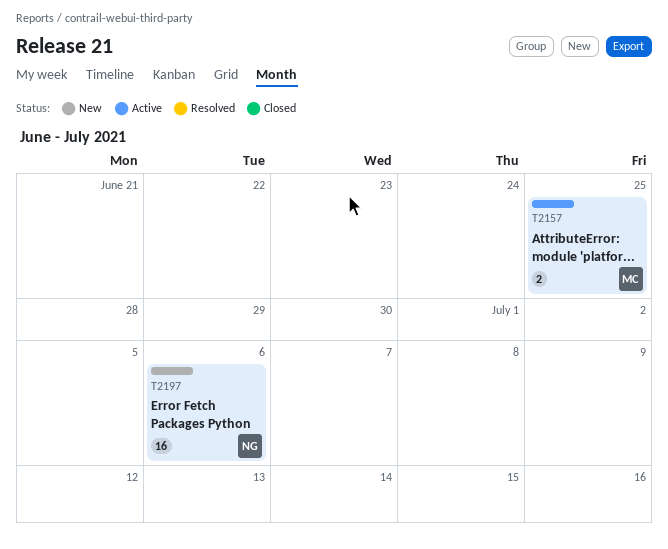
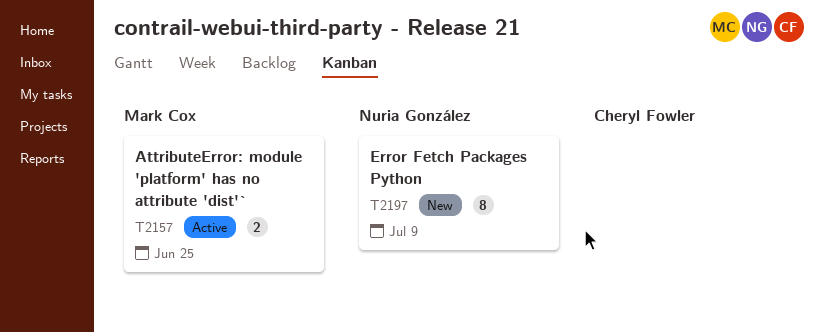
T2197, estimate: 16 -> 8
T2197, due: Jul 6 -> Jul 9

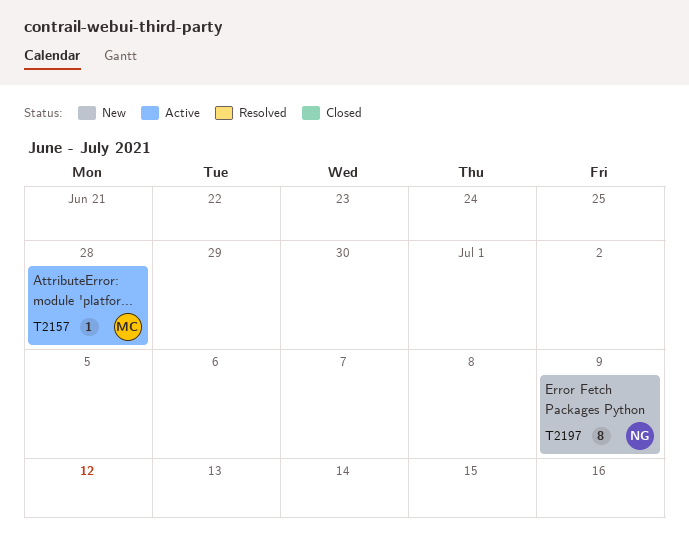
T2157, estimate: 2 -> 1
T2157, due: Jun 25 -> Jun 28

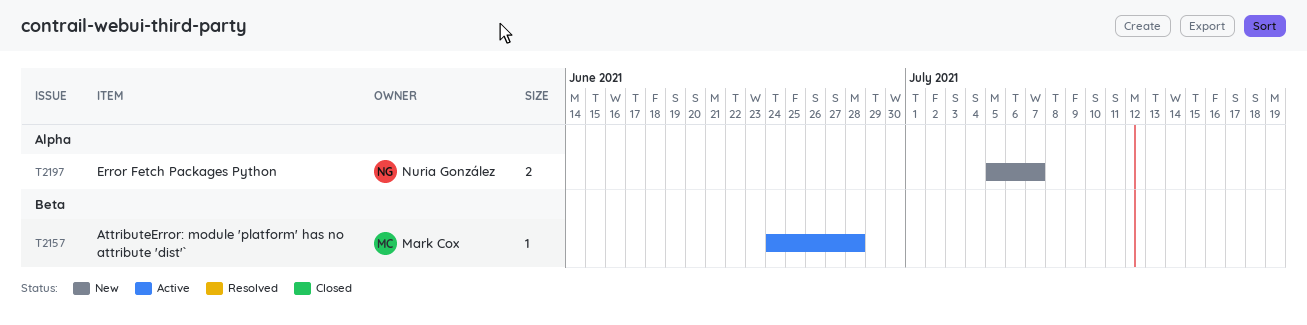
T2197, estimate: 8 -> 2
T2197, due: Jul 9 -> Jul 7

